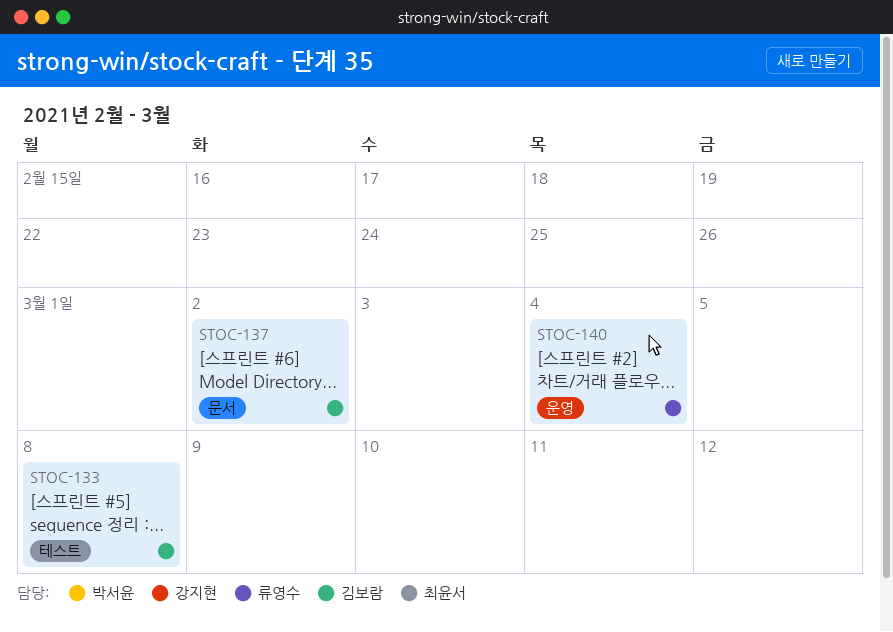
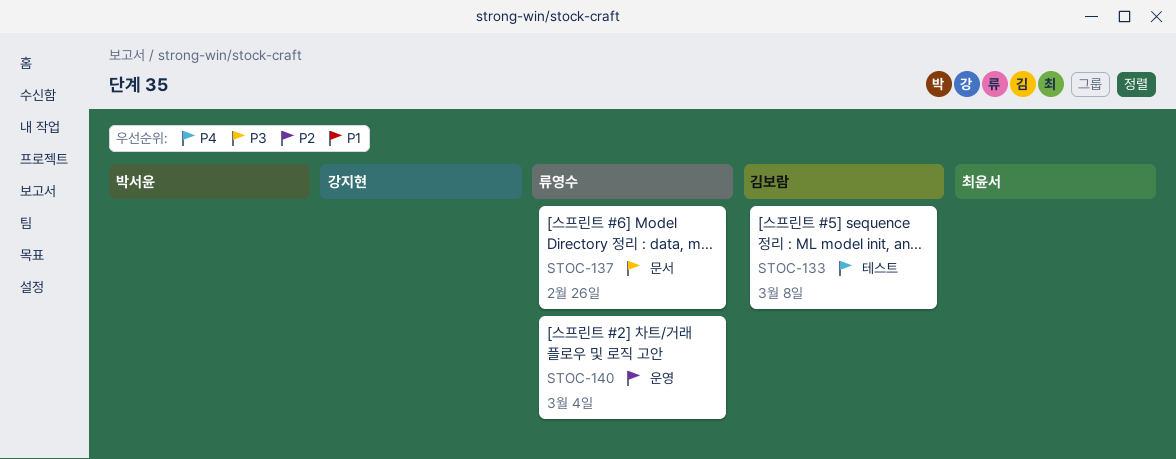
STOC-137, owner: 김보람 -> 류영수
STOC-137, due: Mar 2 -> Feb 26

